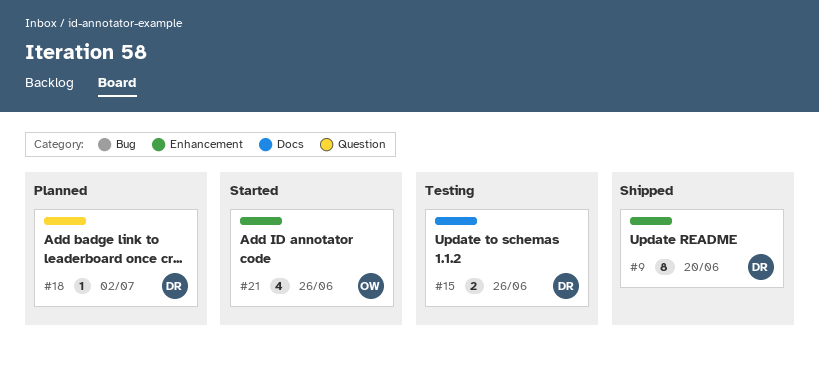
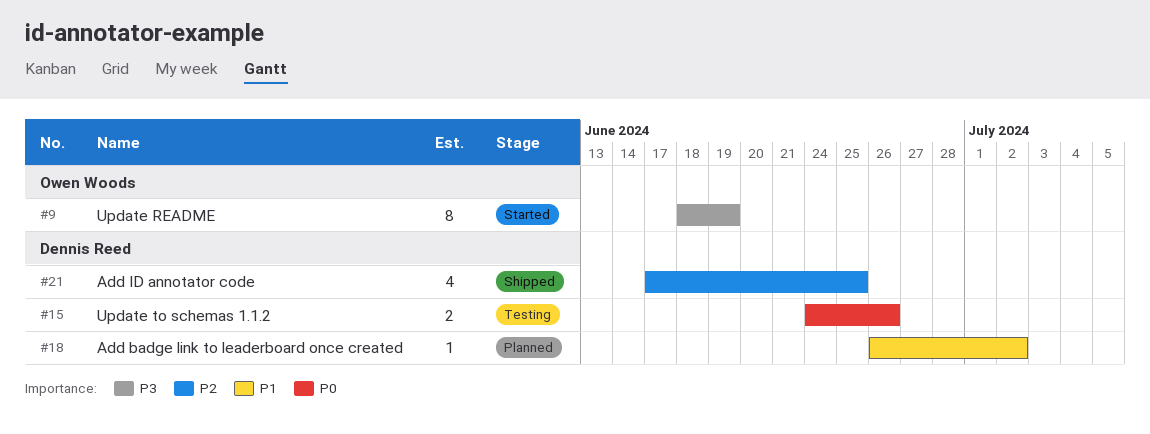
#9, status: Shipped -> Started
#9, owner: Dennis Reed -> Owen Woods
#9, due: Jun 20 -> Jun 19
#21, status: Started -> Shipped
#21, owner: Owen Woods -> Dennis Reed
#21, due: Jun 26 -> Jun 25

